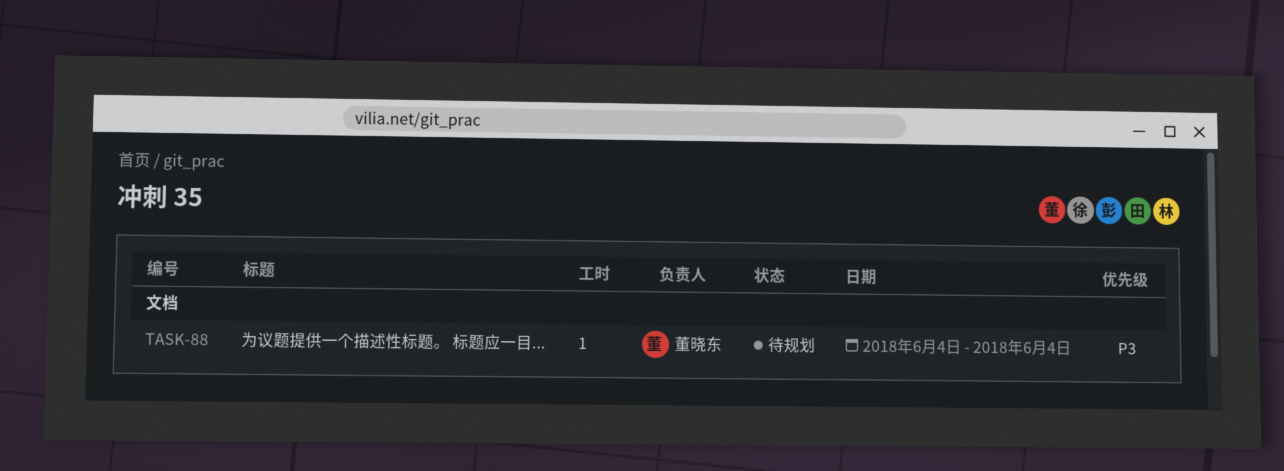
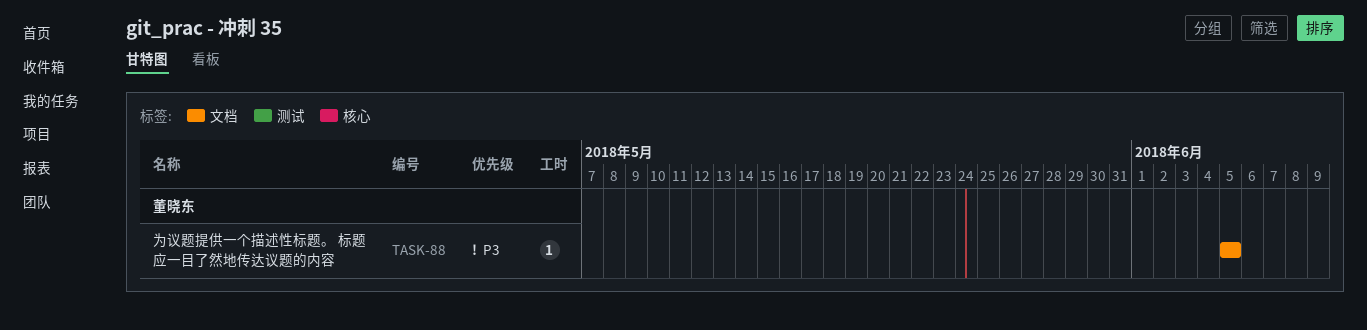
TASK-88, start: Jun 4 -> Jun 5
TASK-88, due: Jun 4 -> Jun 5

